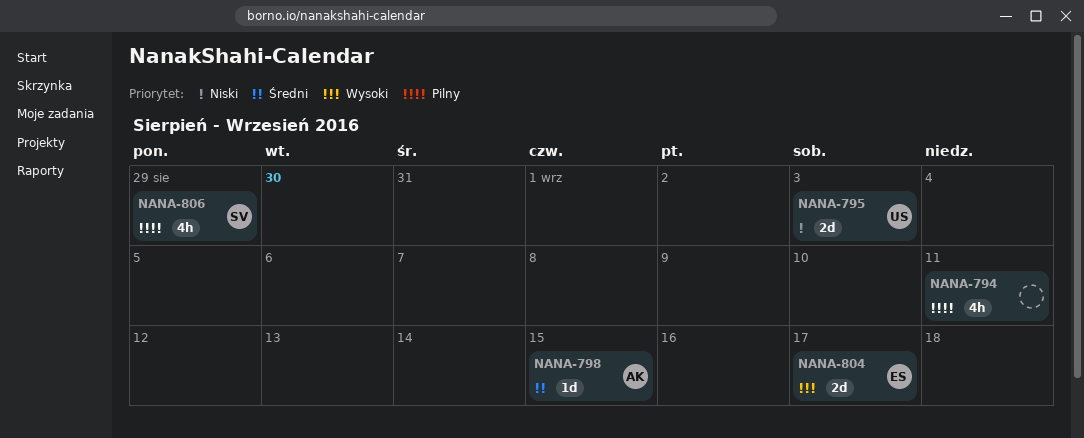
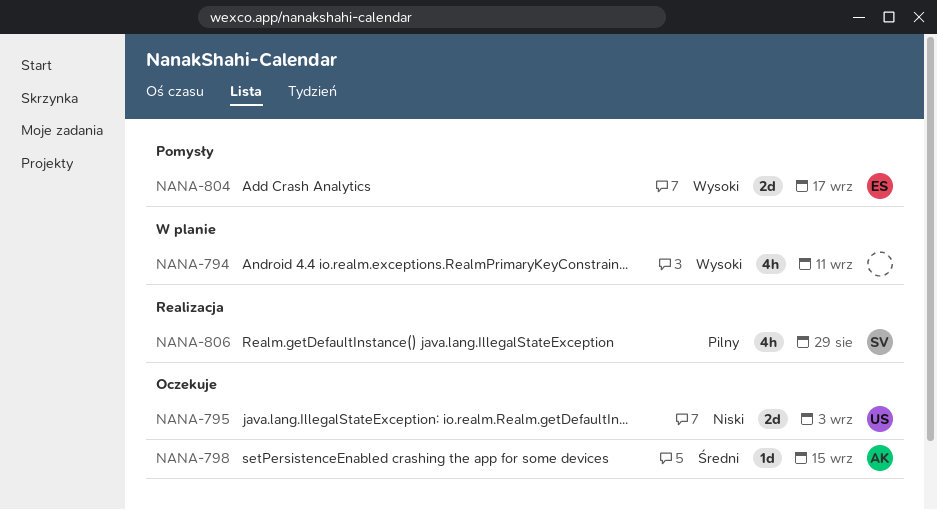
NANA-794, priority: Pilny -> Wysoki

